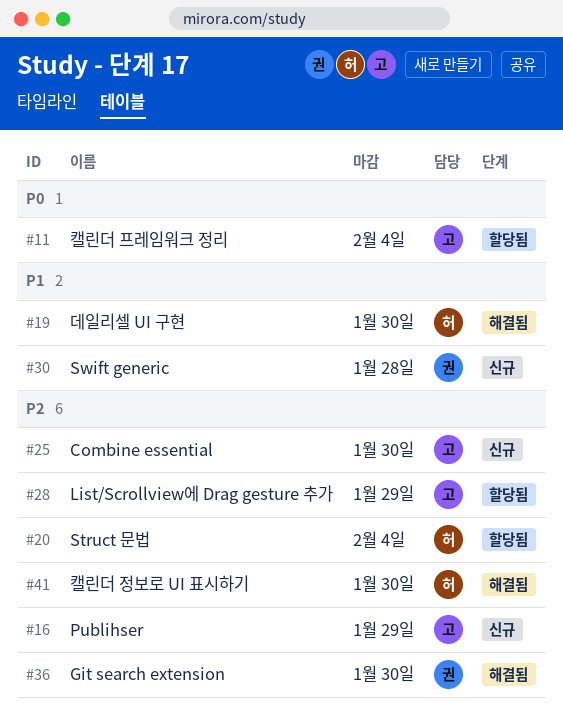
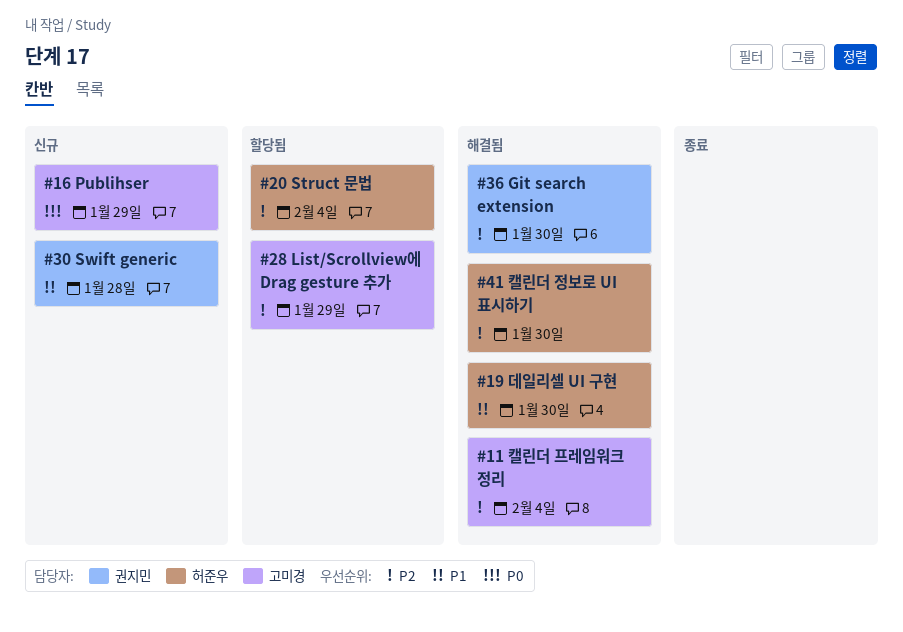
#11, status: 할당됨 -> 해결됨
#11, priority: P0 -> P2
#16, priority: P2 -> P0
#25: present -> none

